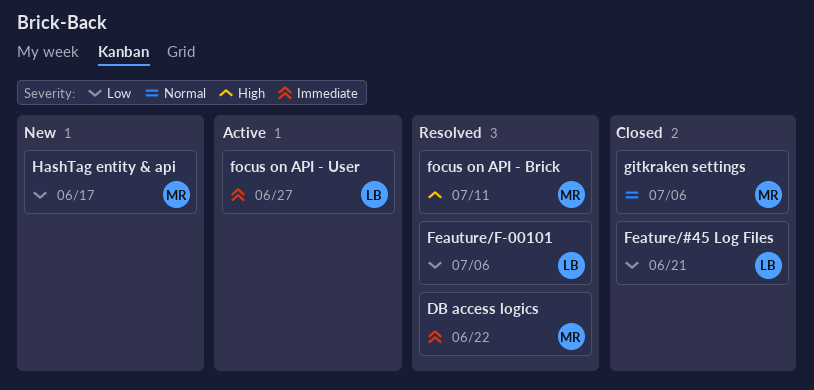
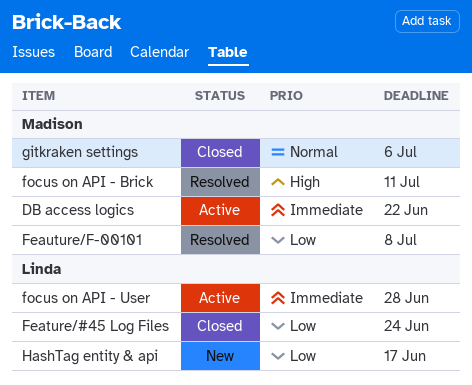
DB access logics, status: Resolved -> Active
Feature/#45 Log Files, due: Jun 21 -> Jun 24
Feauture/F-00101, owner: Linda -> Madison
Feauture/F-00101, due: Jul 6 -> Jul 8
focus on API - User, due: Jun 27 -> Jun 28
HashTag entity & api, owner: Madison -> Linda

